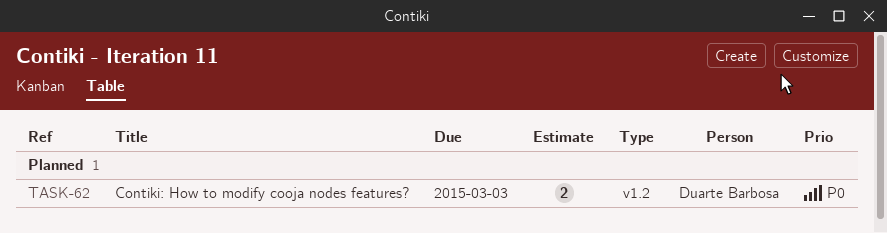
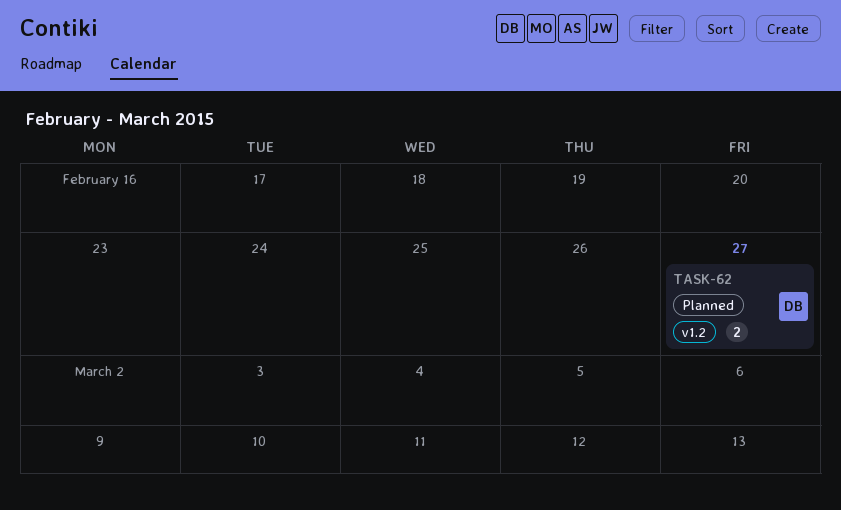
TASK-62, due: Mar 3 -> Feb 27

